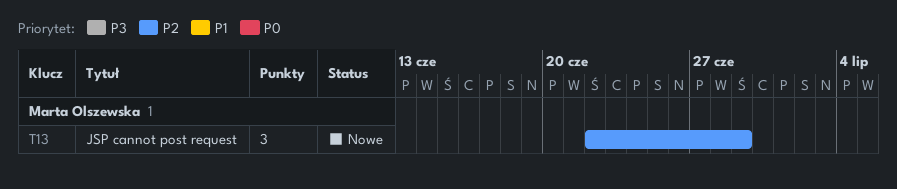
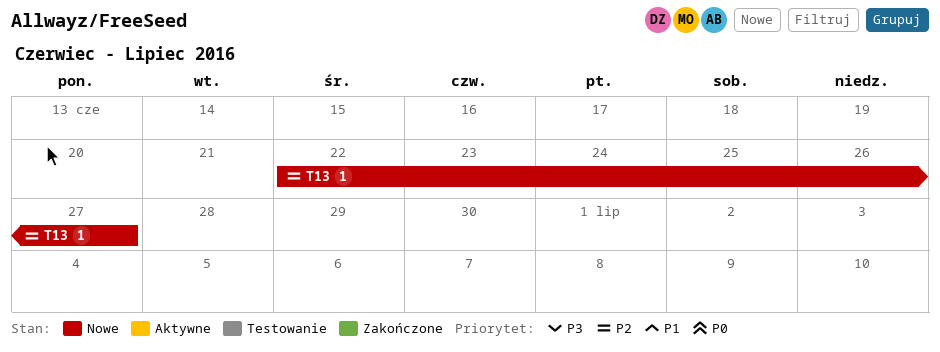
T13, estimate: 3 -> 1
T13, due: Jun 29 -> Jun 27

